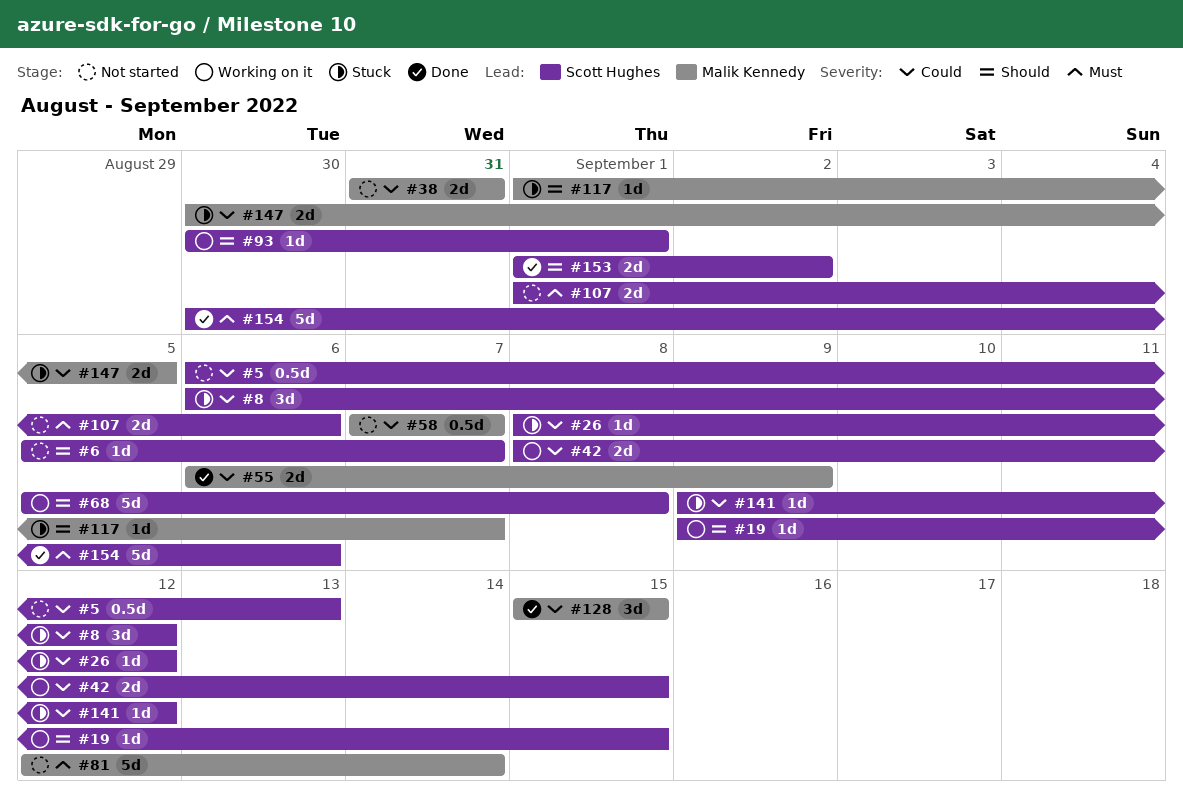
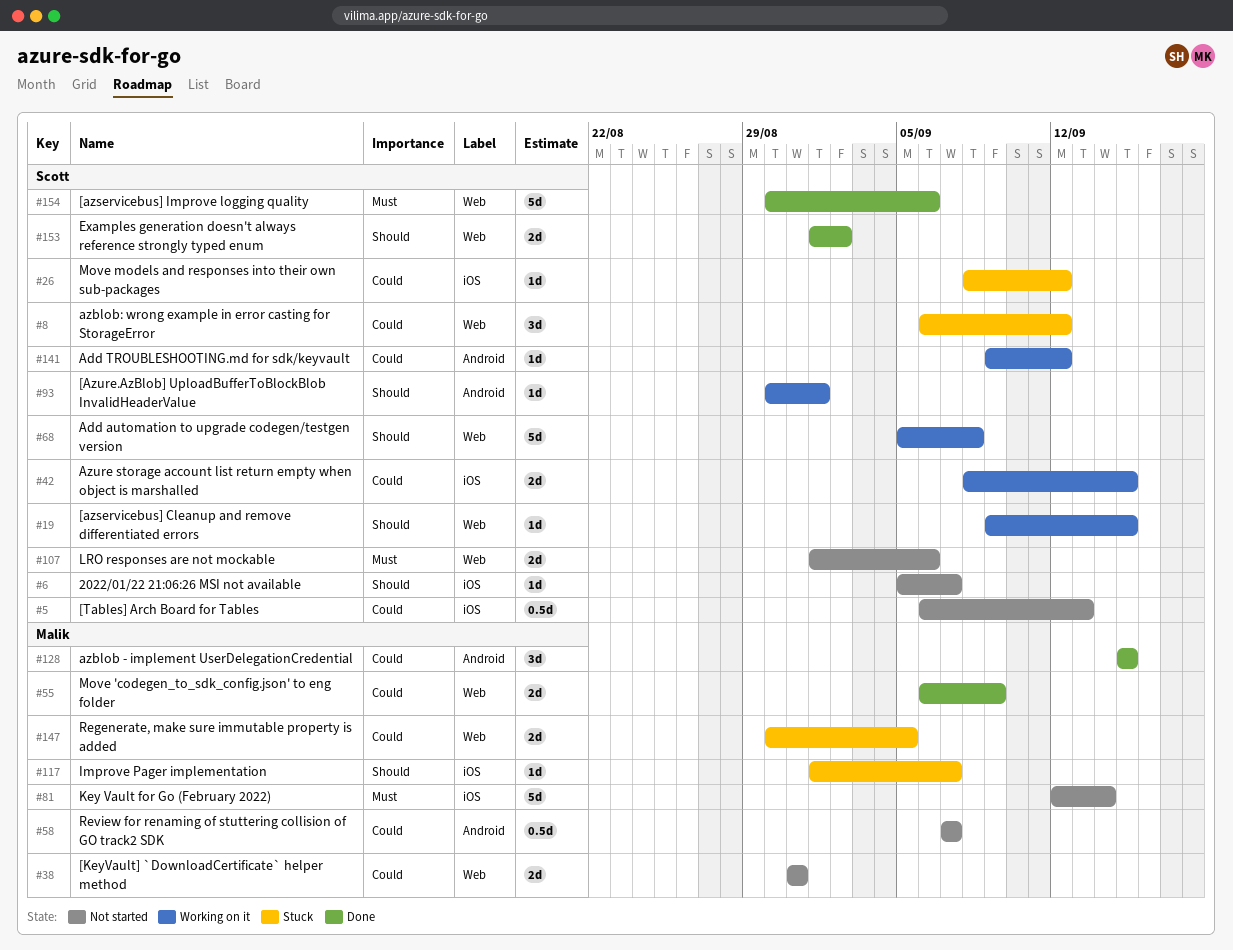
#141, status: Stuck -> Working on it

